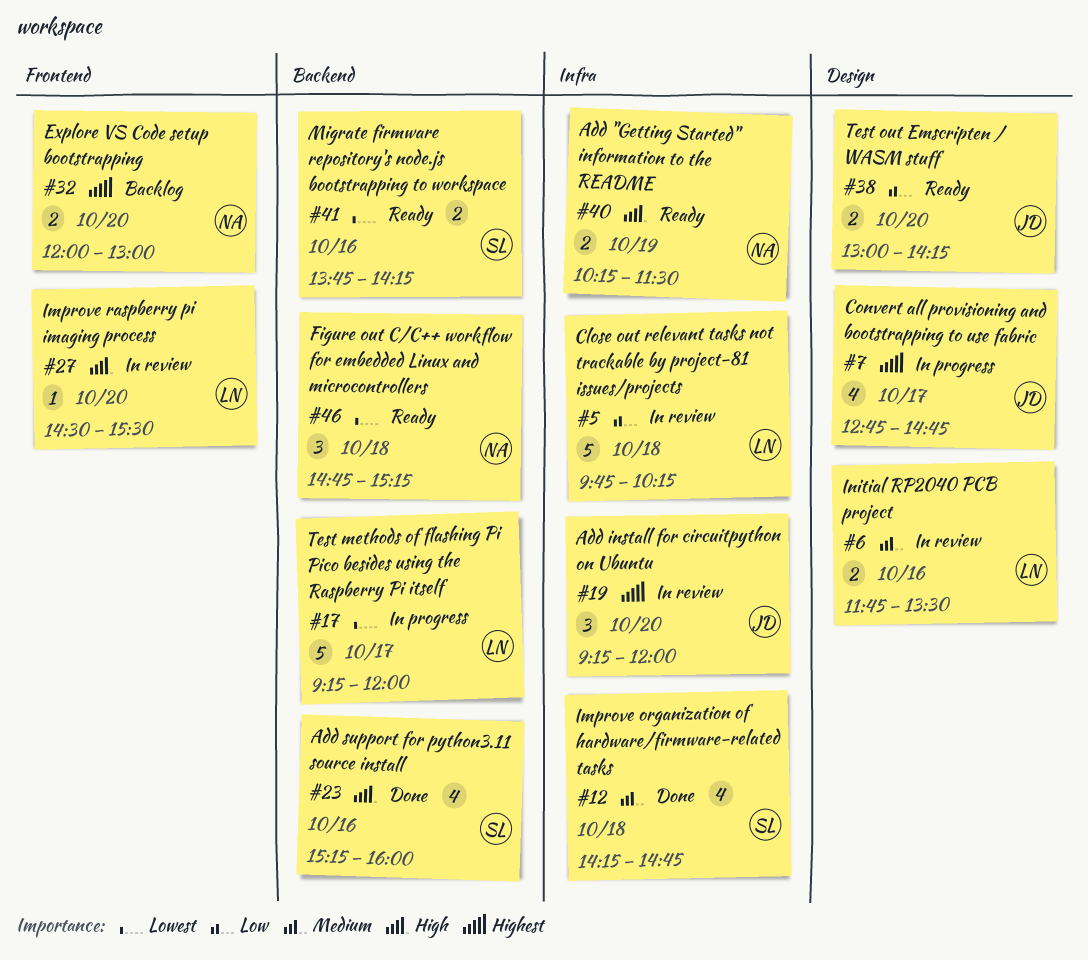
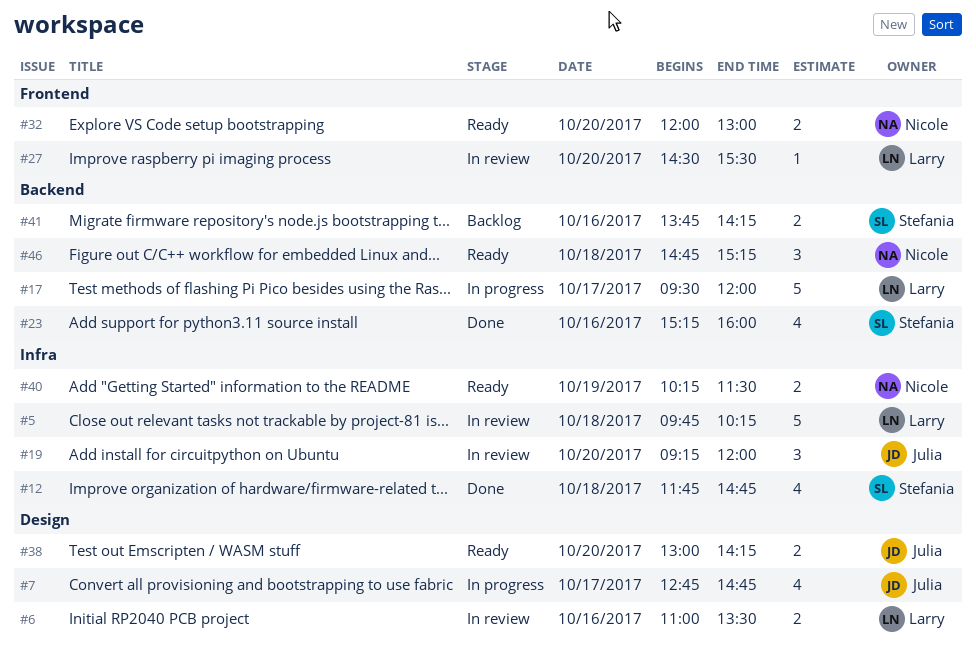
#6, begins: 11:45 -> 11:00
#12, begins: 14:15 -> 11:45
#17, begins: 09:15 -> 09:30
#32, status: Backlog -> Ready
#41, status: Ready -> Backlog

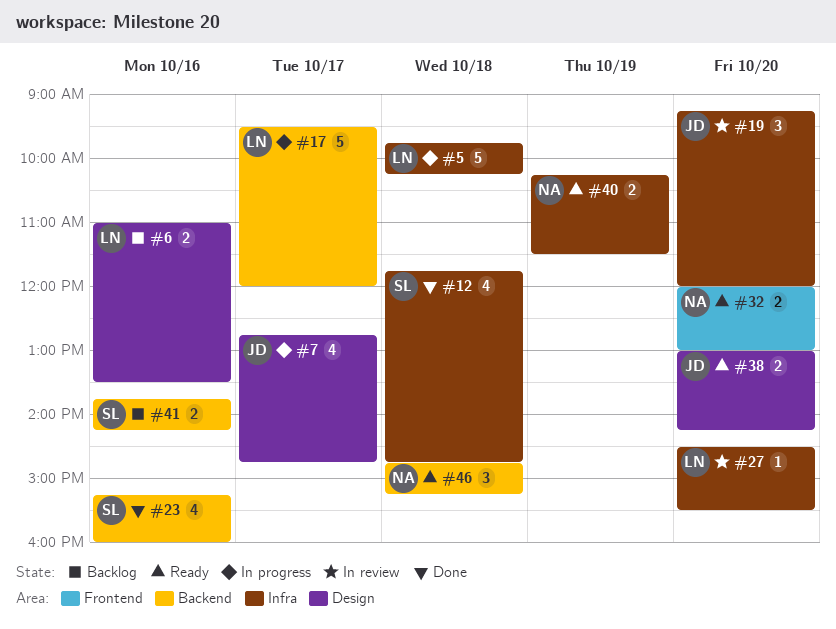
#5, status: In review -> In progress
#6, status: In review -> Backlog
#27, label: Frontend -> Infra

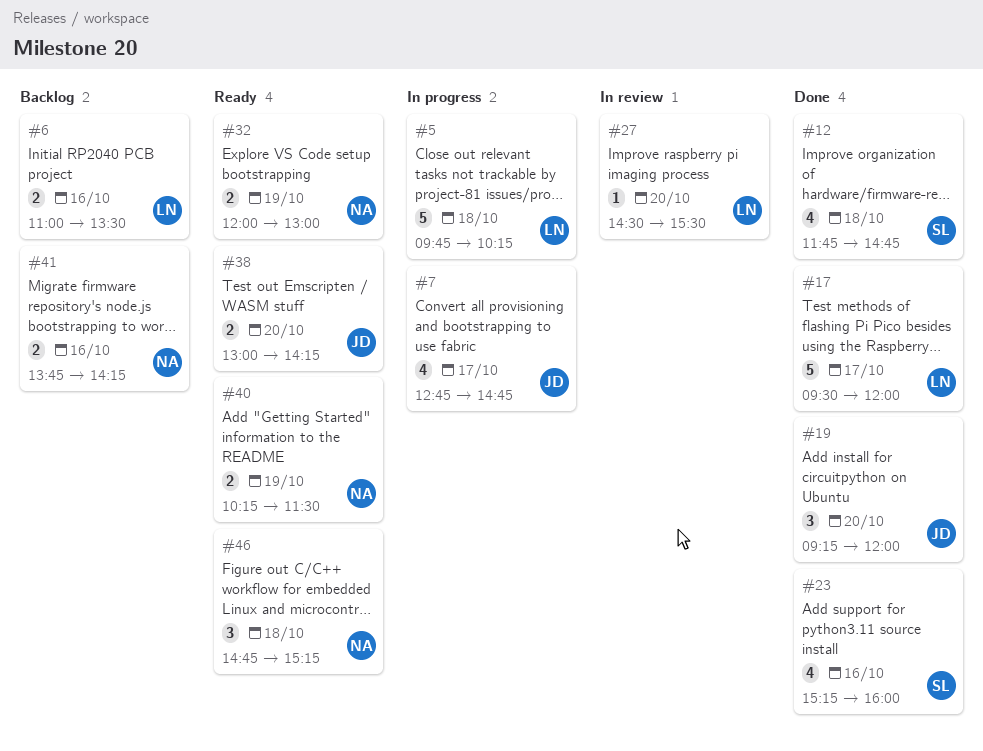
#17, status: In progress -> Done
#19, status: In review -> Done
#32, day: Oct 20 -> Oct 19
#41, owner: SL -> NA

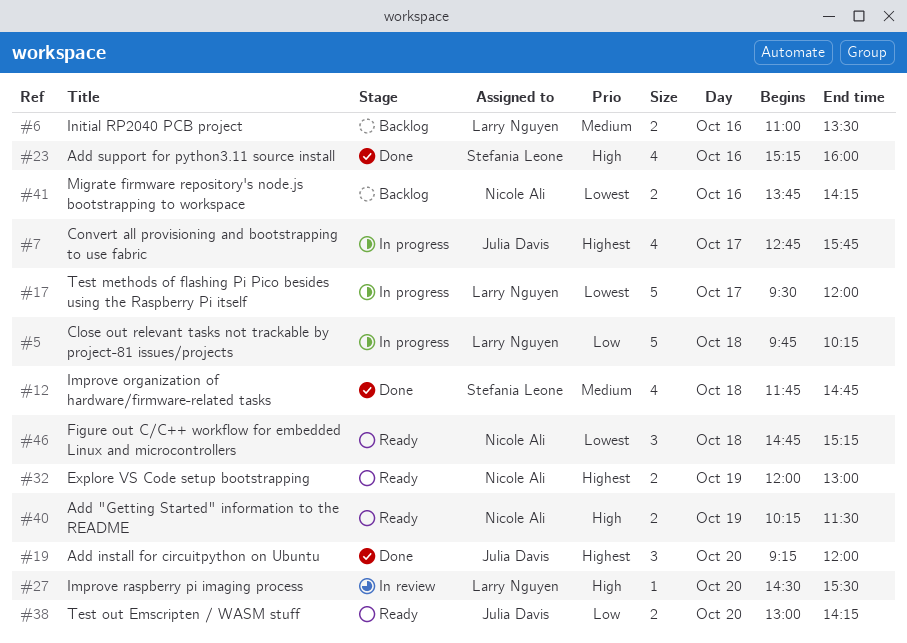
#7, ends: 14:45 -> 15:45
#17, status: Done -> In progress

